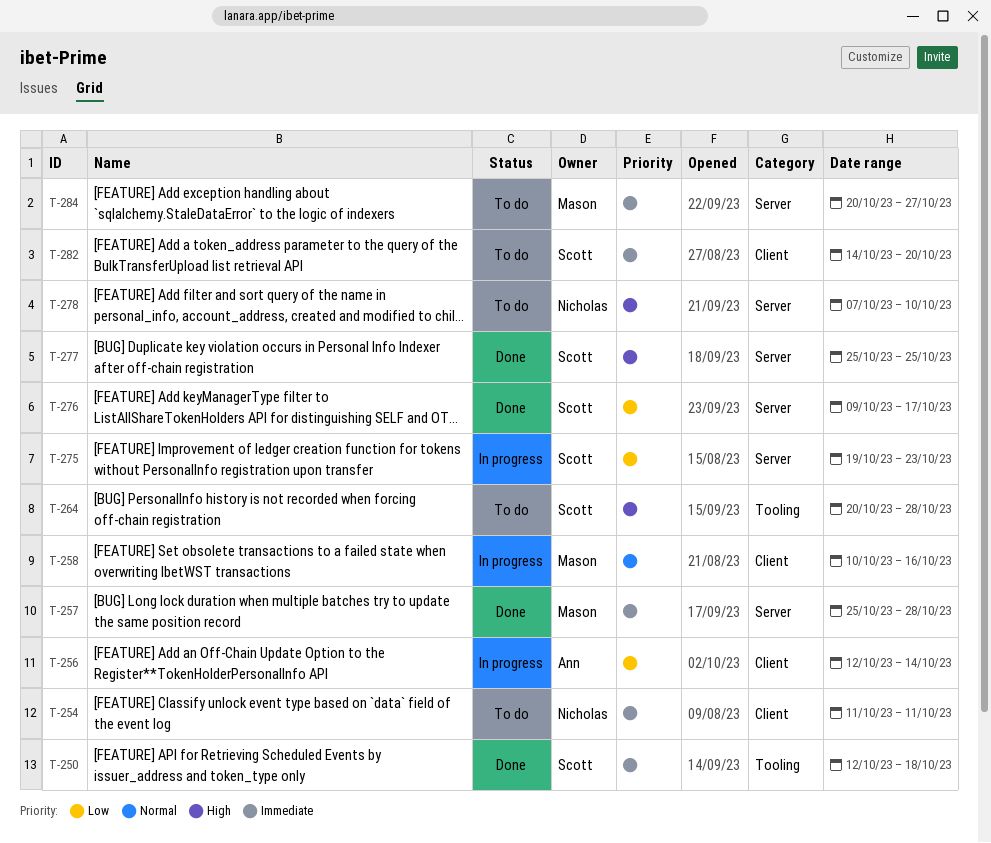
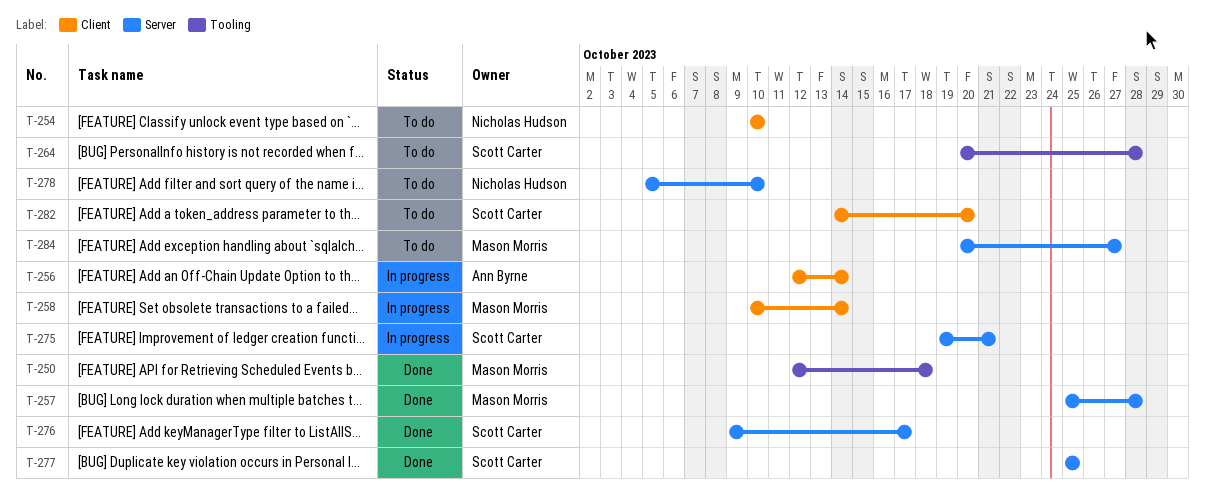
T-250, owner: Scott Carter -> Mason Morris
T-254, start: Oct 11 -> Oct 10
T-254, due: Oct 11 -> Oct 10
T-258, due: Oct 16 -> Oct 14
T-275, due: Oct 23 -> Oct 21
T-278, start: Oct 7 -> Oct 5

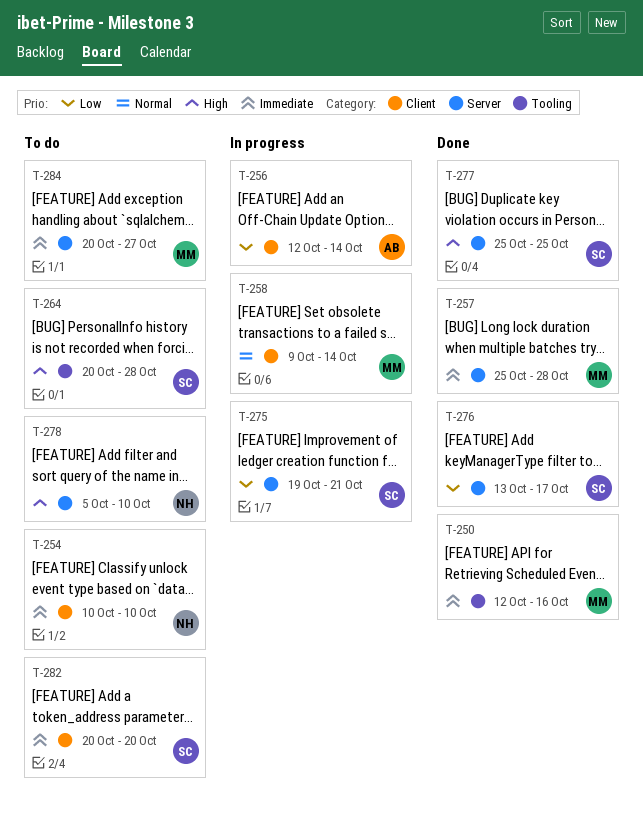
T-250, due: Oct 18 -> Oct 16
T-258, start: Oct 10 -> Oct 9
T-276, start: Oct 9 -> Oct 13
T-282, start: Oct 14 -> Oct 20

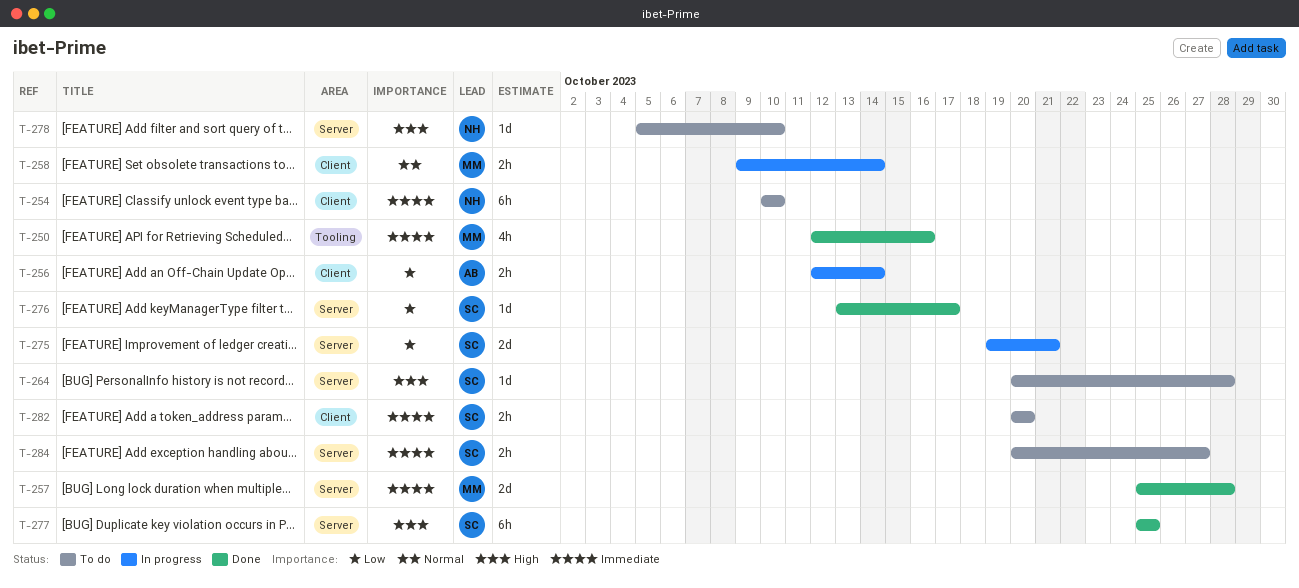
T-264, label: Tooling -> Server
T-284, owner: MM -> SC

